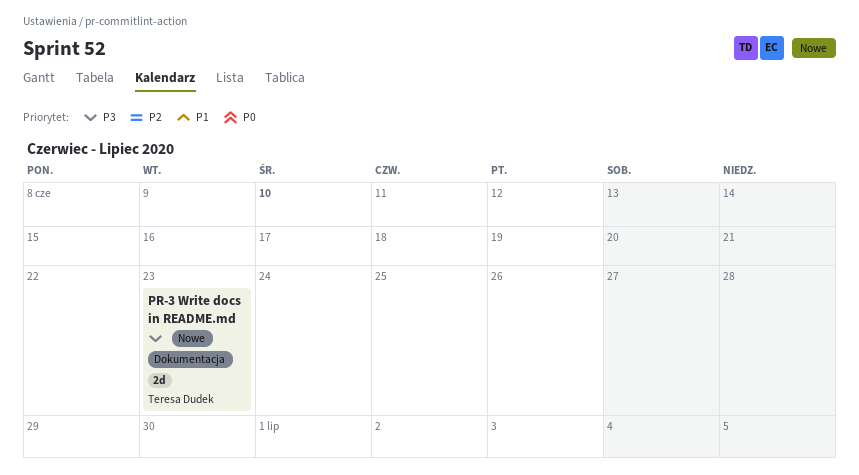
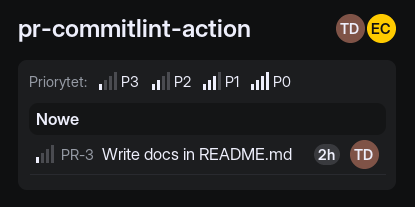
PR-3, estimate: 2d -> 2h

